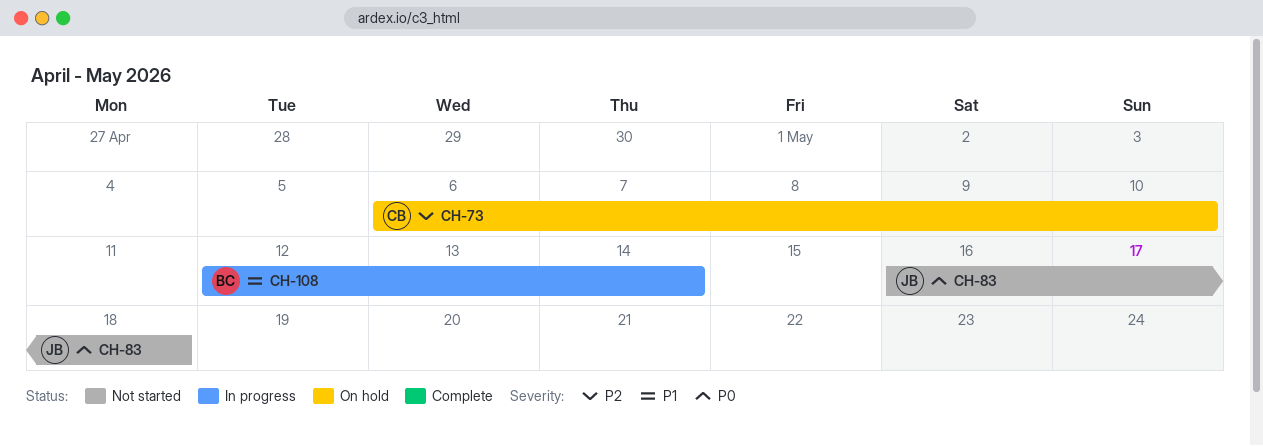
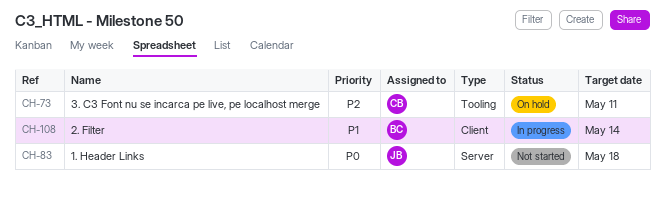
CH-73, due: May 10 -> May 11

